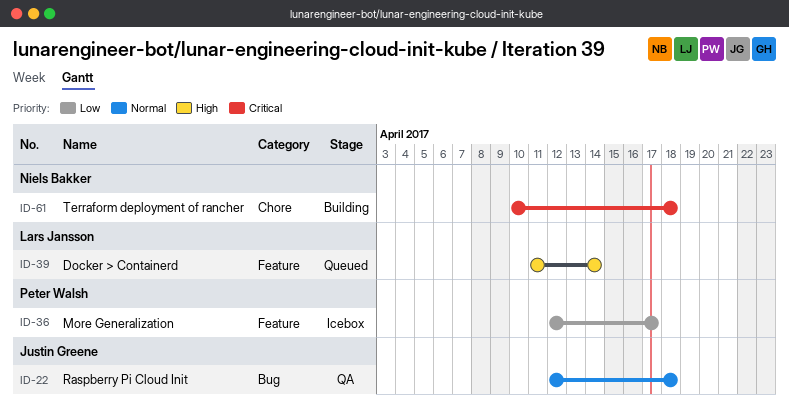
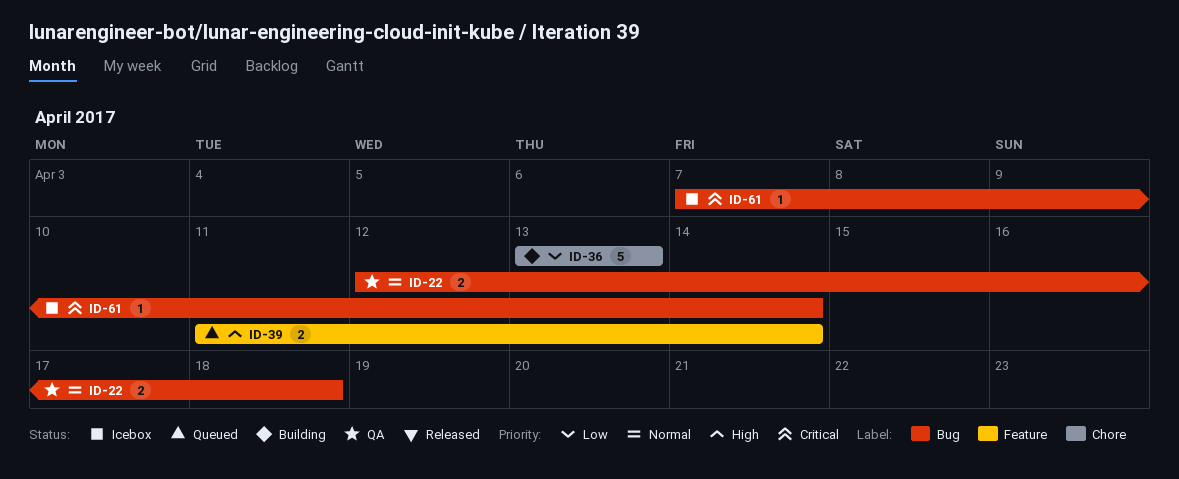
ID-36, status: Icebox -> Building
ID-36, label: Feature -> Chore
ID-36, start: Apr 12 -> Apr 13
ID-36, due: Apr 17 -> Apr 13
ID-61, status: Building -> Icebox
ID-61, label: Chore -> Bug
ID-61, start: Apr 10 -> Apr 7
ID-61, due: Apr 18 -> Apr 14

